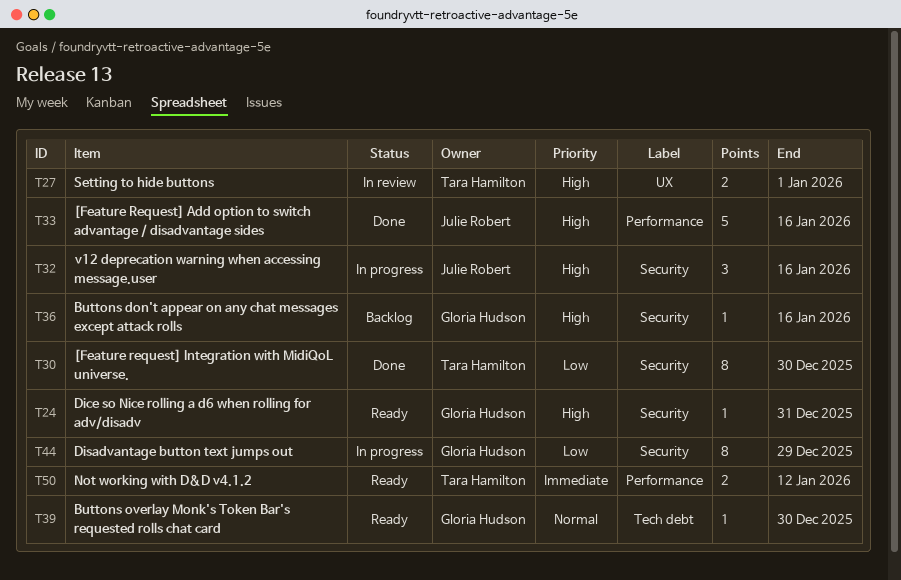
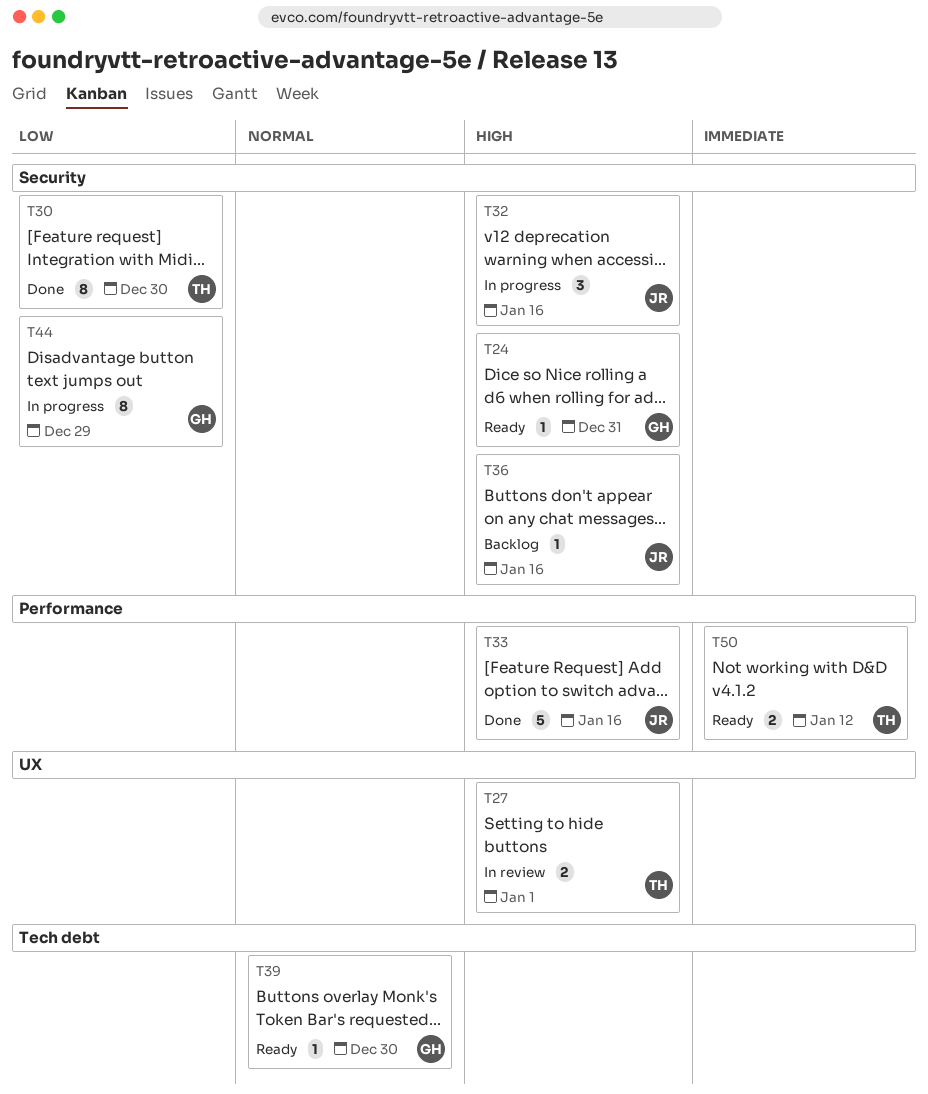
T36, owner: Gloria Hudson -> Julie Robert

